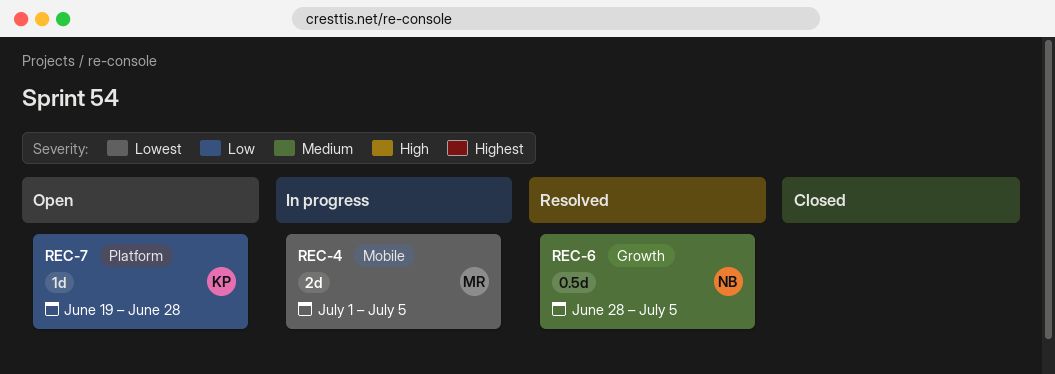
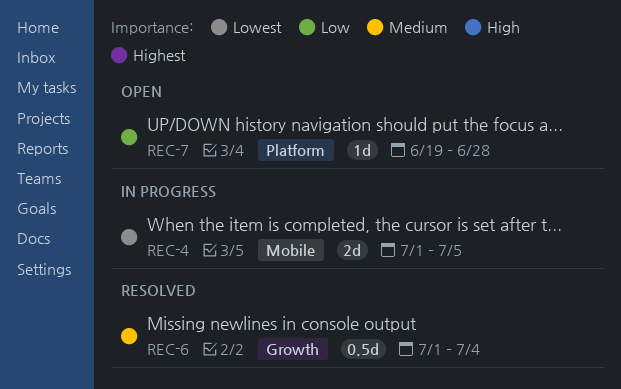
REC-6, start: Jun 28 -> Jul 1
REC-6, due: Jul 5 -> Jul 4

